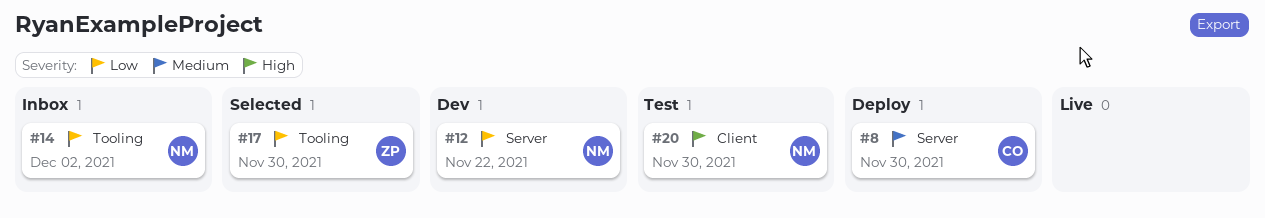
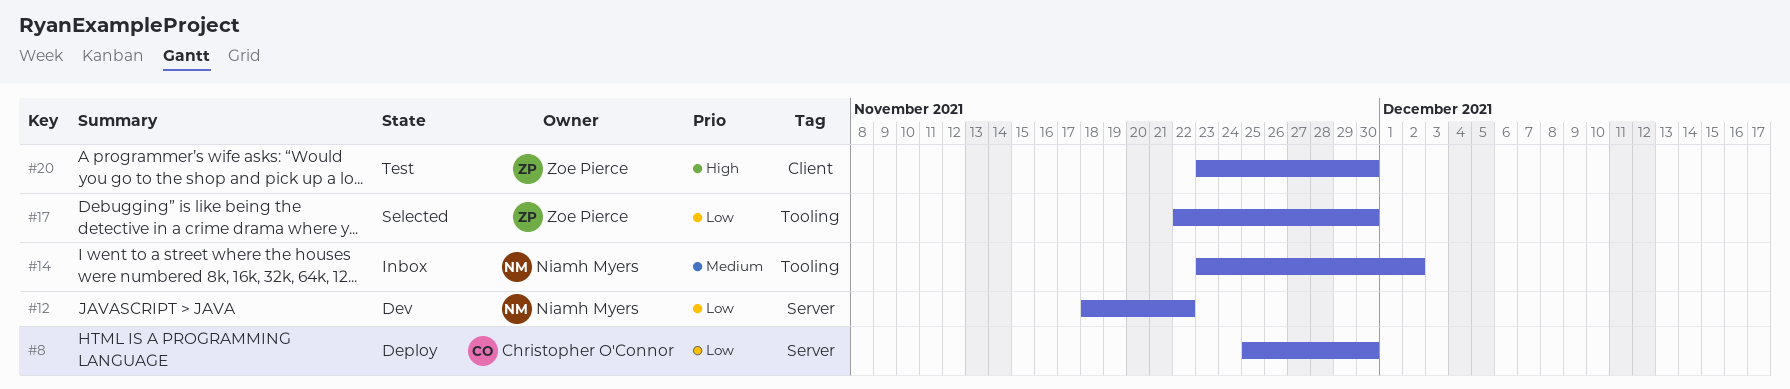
#8, priority: Medium -> Low
#14, priority: Low -> Medium
#20, owner: Niamh Myers -> Zoe Pierce

